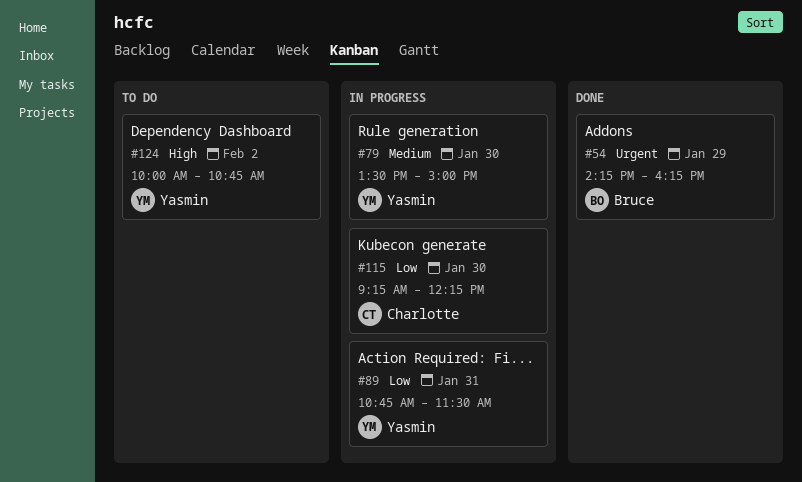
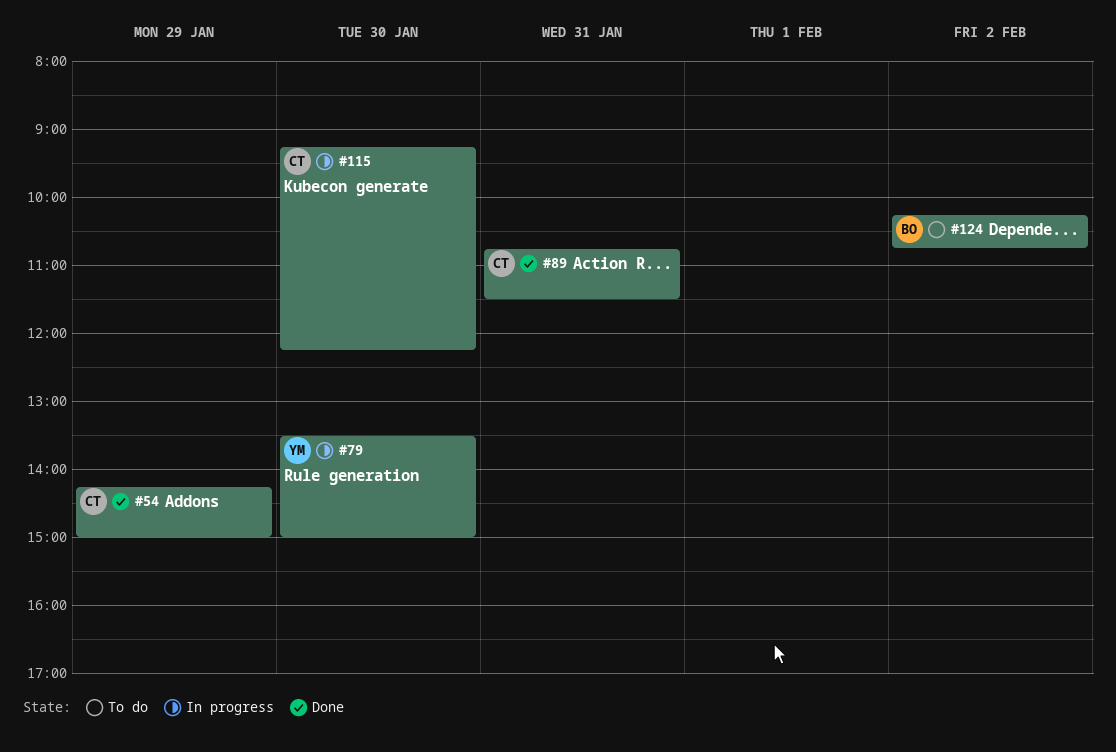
#54, owner: Bruce -> Charlotte
#54, ends: 16:15 -> 15:00
#89, status: In progress -> Done
#89, owner: Yasmin -> Charlotte
#124, owner: Yasmin -> Bruce
#124, begins: 10:00 -> 10:15

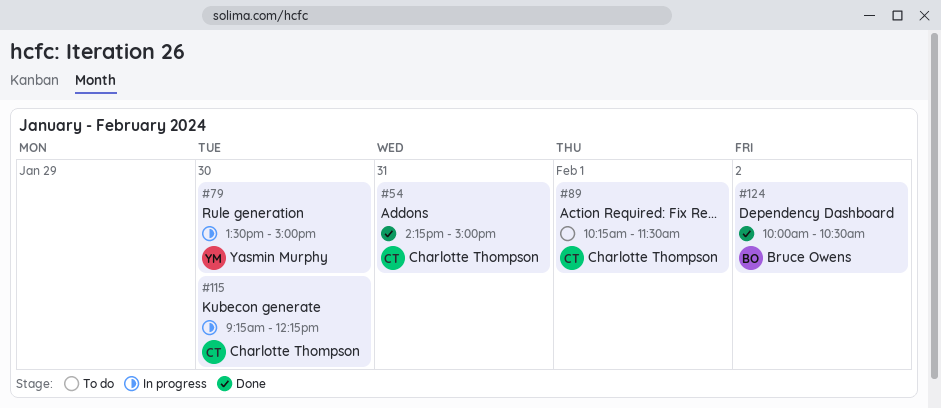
#54, day: Jan 29 -> Jan 31
#89, status: Done -> To do
#89, day: Jan 31 -> Feb 1
#89, begins: 10:45 -> 10:15
#124, status: To do -> Done
#124, begins: 10:15 -> 10:00
#124, ends: 10:45 -> 10:30

